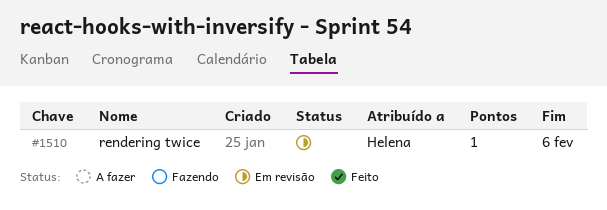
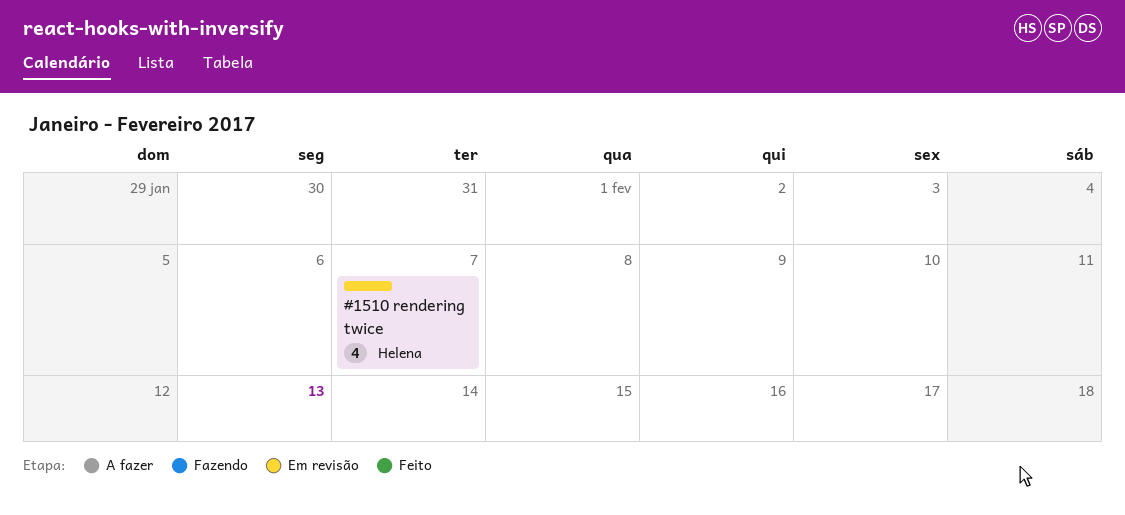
#1510, estimate: 1 -> 4
#1510, due: Feb 6 -> Feb 7

